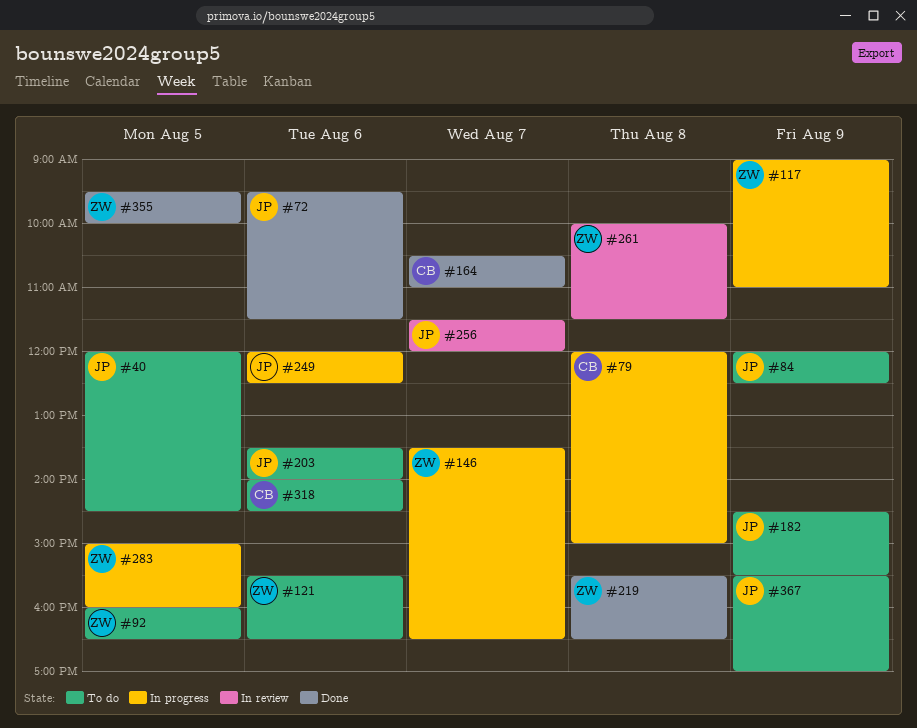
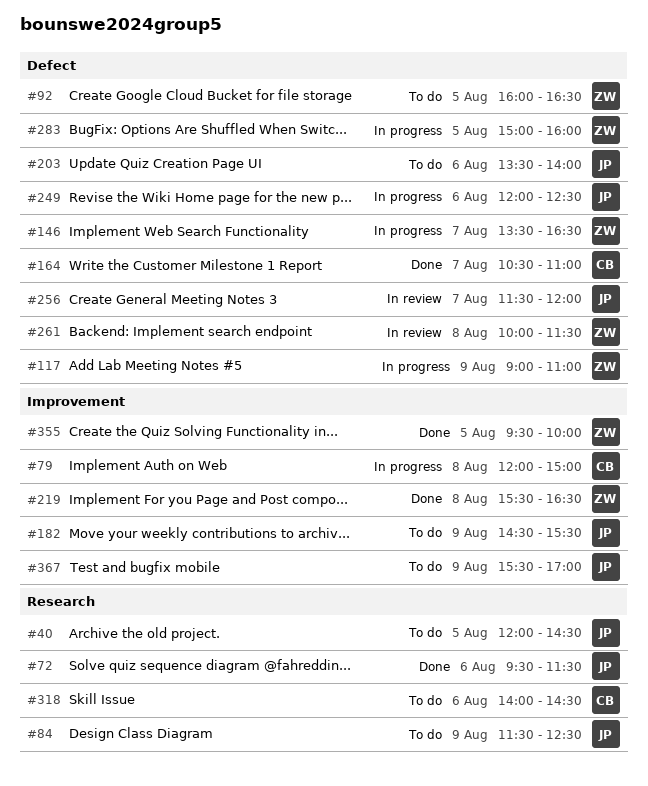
#84, begins: 12:00 -> 11:30
#121: present -> none

